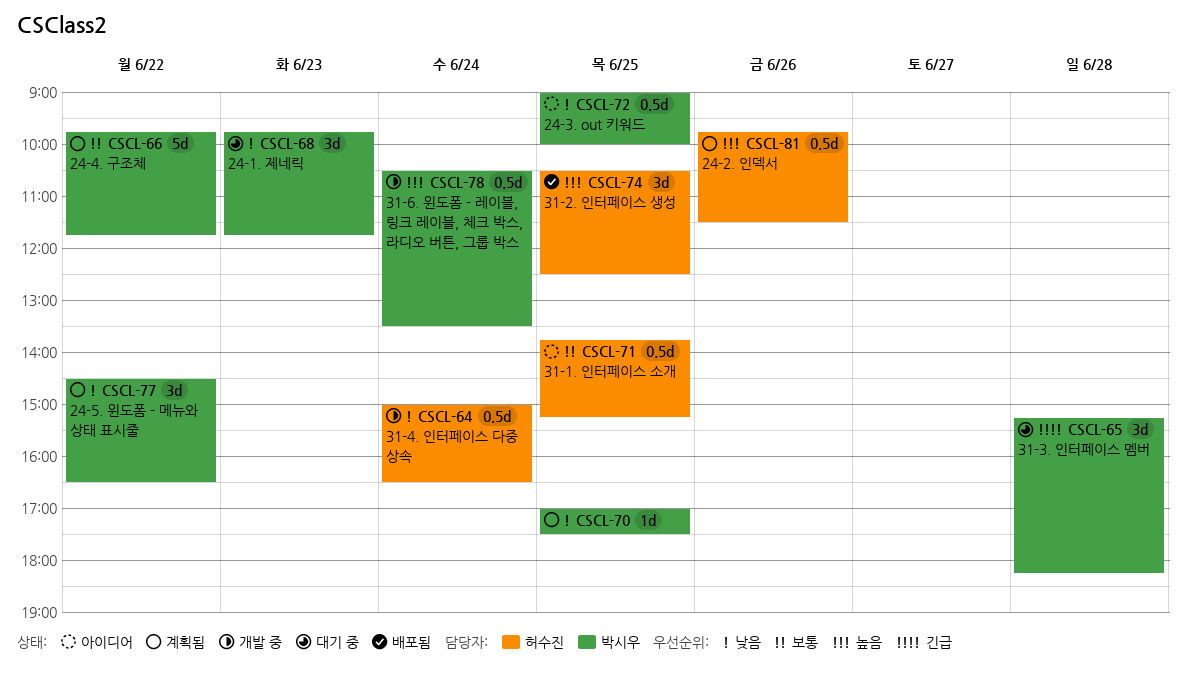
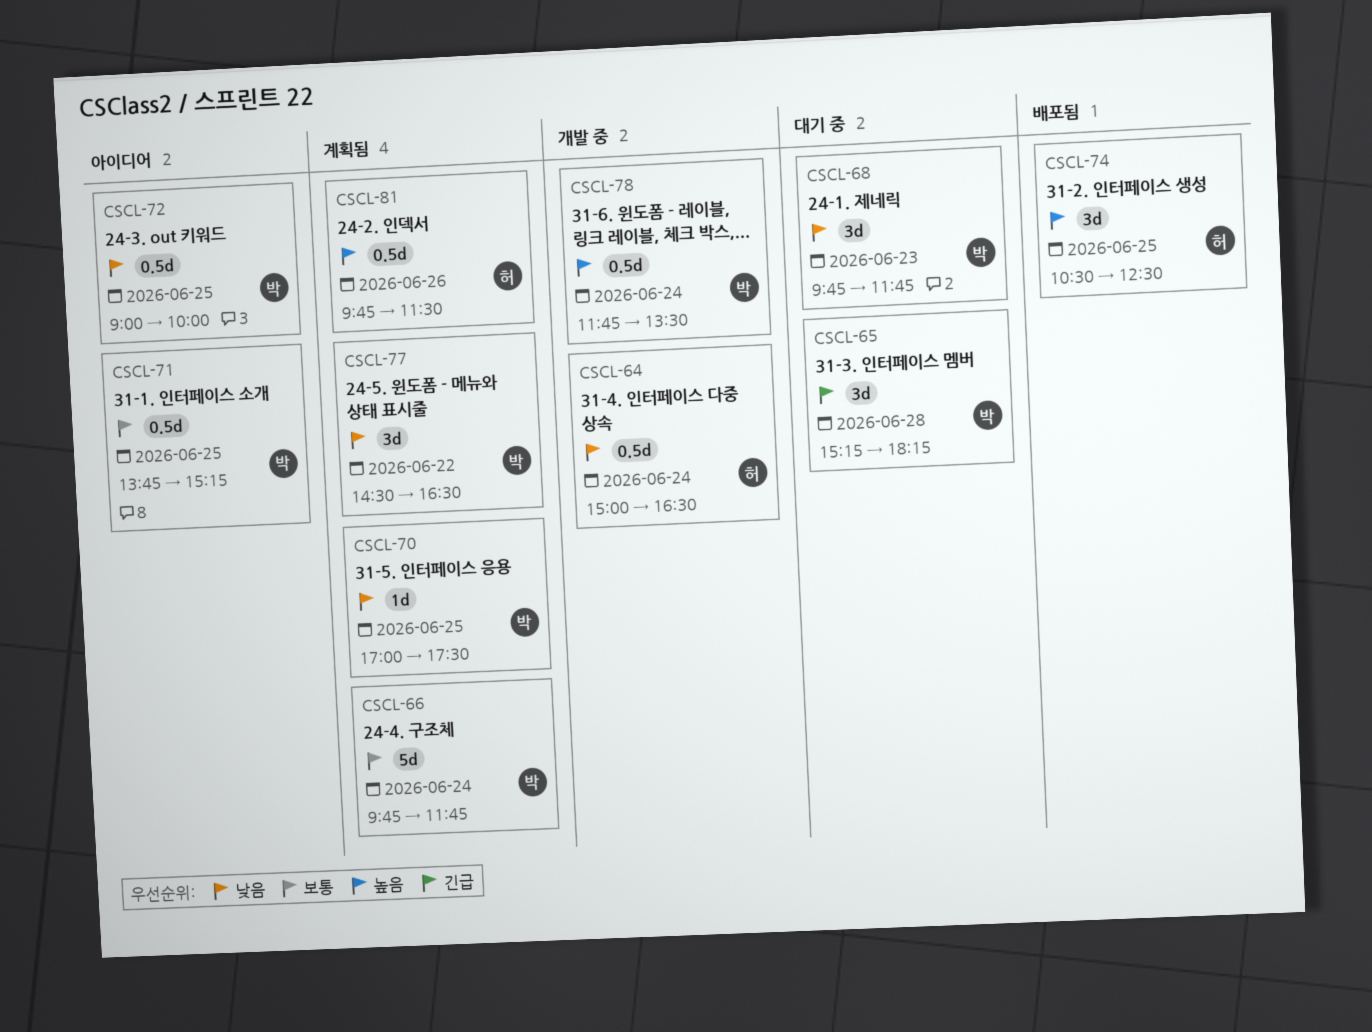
CSCL-66, day: Jun 22 -> Jun 24
CSCL-71, owner: 허수진 -> 박시우
CSCL-78, begins: 10:30 -> 11:45

